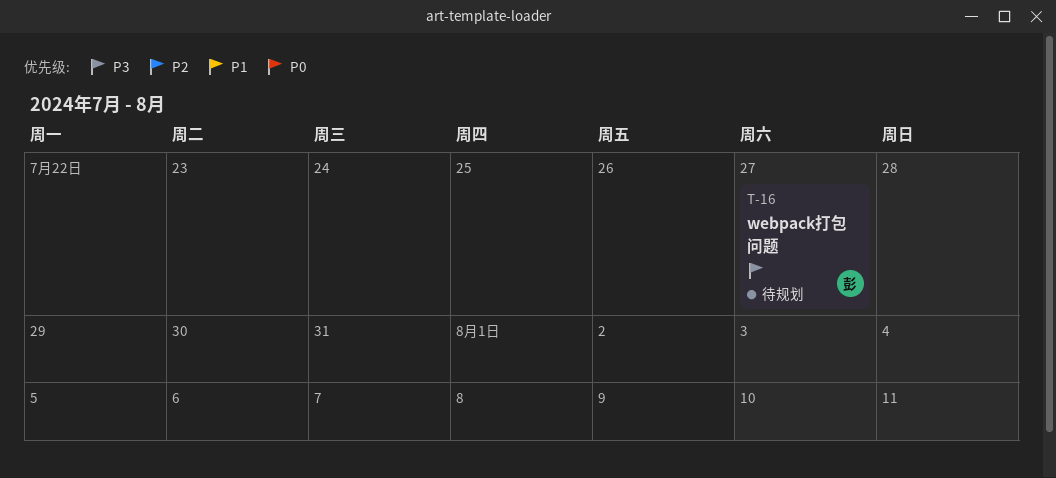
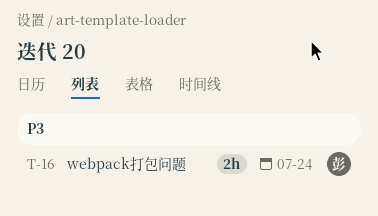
T-16, due: Jul 27 -> Jul 24

